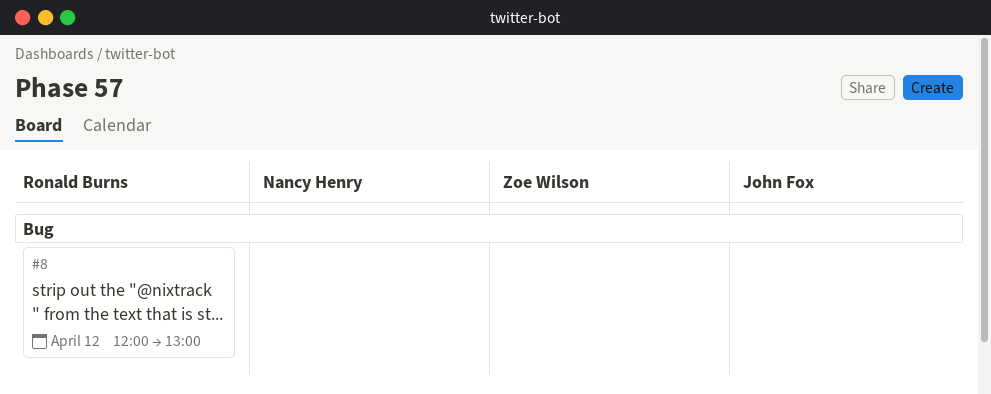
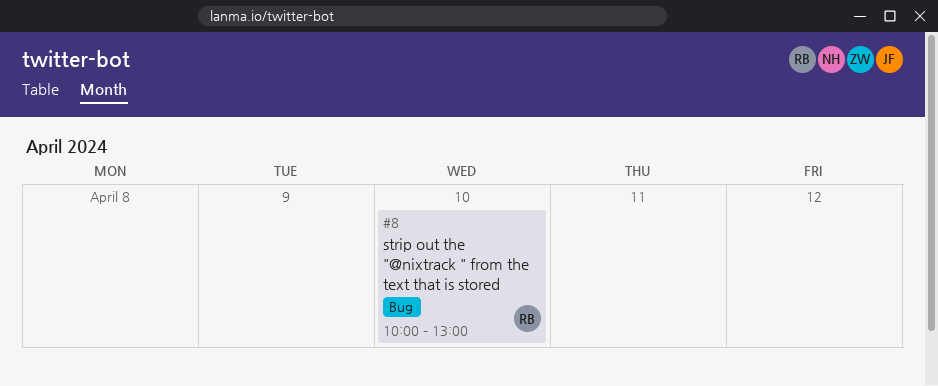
#8, day: Apr 12 -> Apr 10
#8, begins: 12:00 -> 10:00

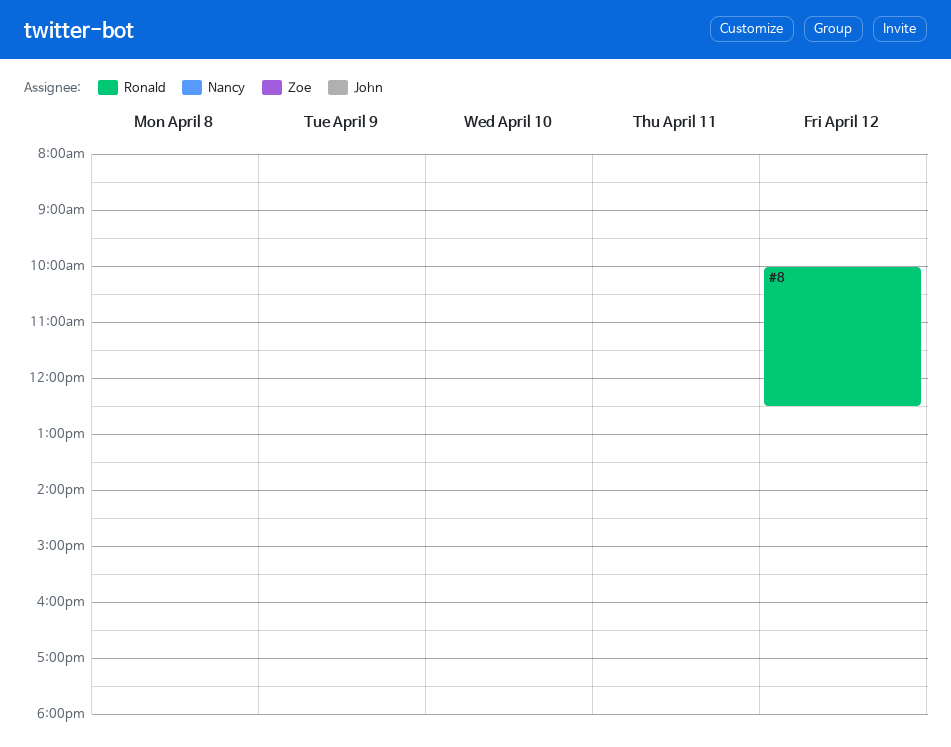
#8, day: Apr 10 -> Apr 12
#8, ends: 13:00 -> 12:30

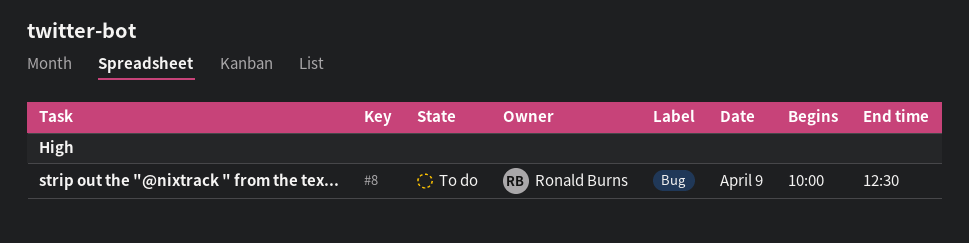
#8, day: Apr 12 -> Apr 9

